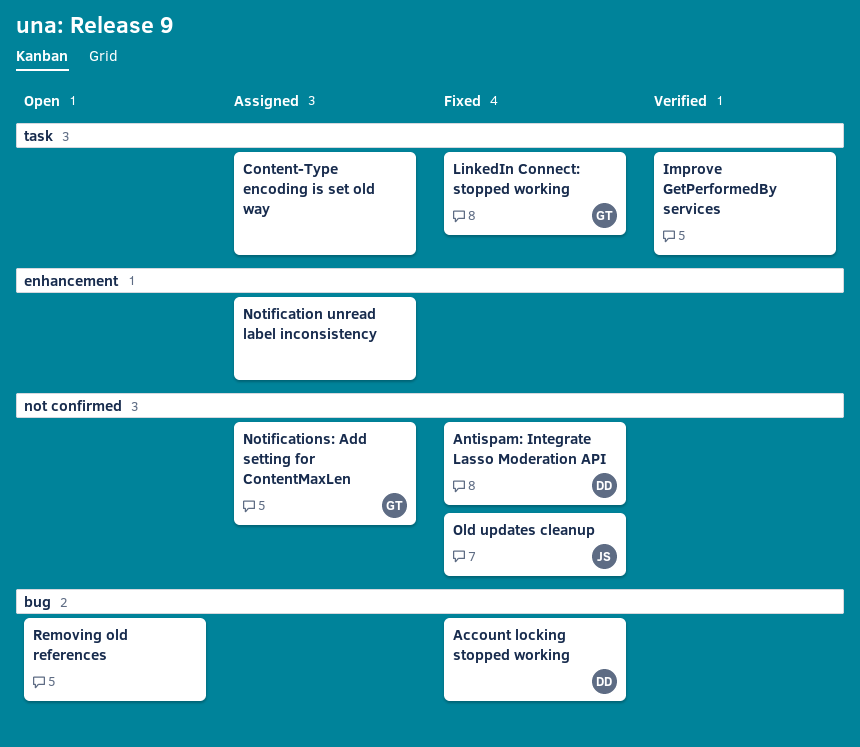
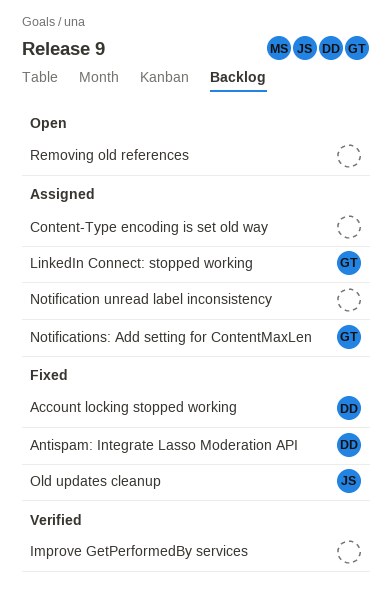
LinkedIn Connect: stopped working, status: Fixed -> Assigned

